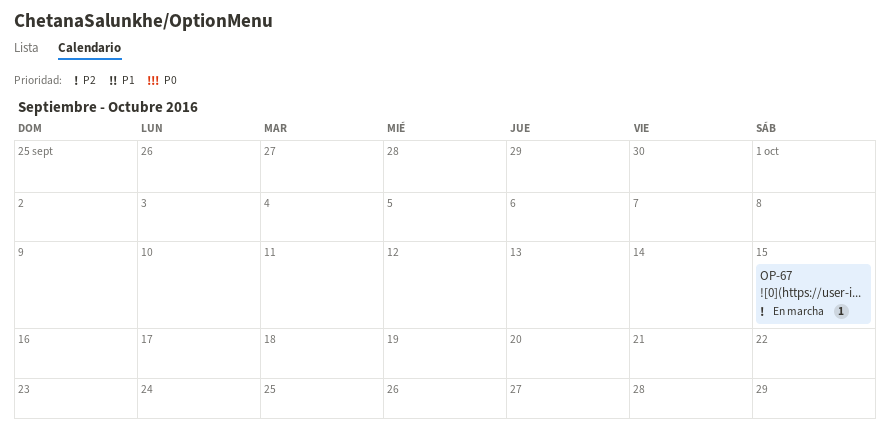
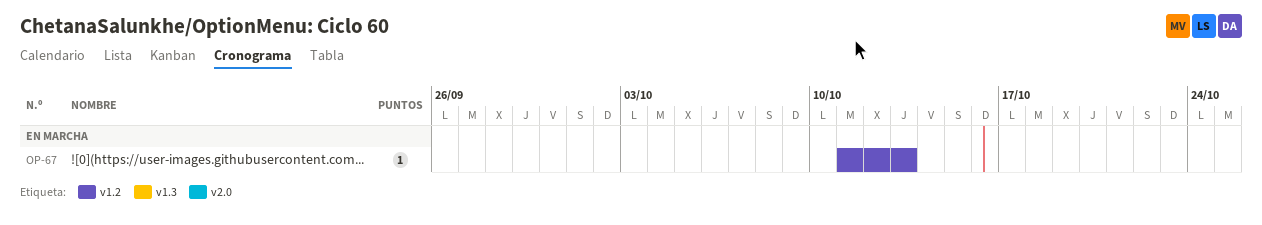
OP-67, due: Oct 15 -> Oct 13

